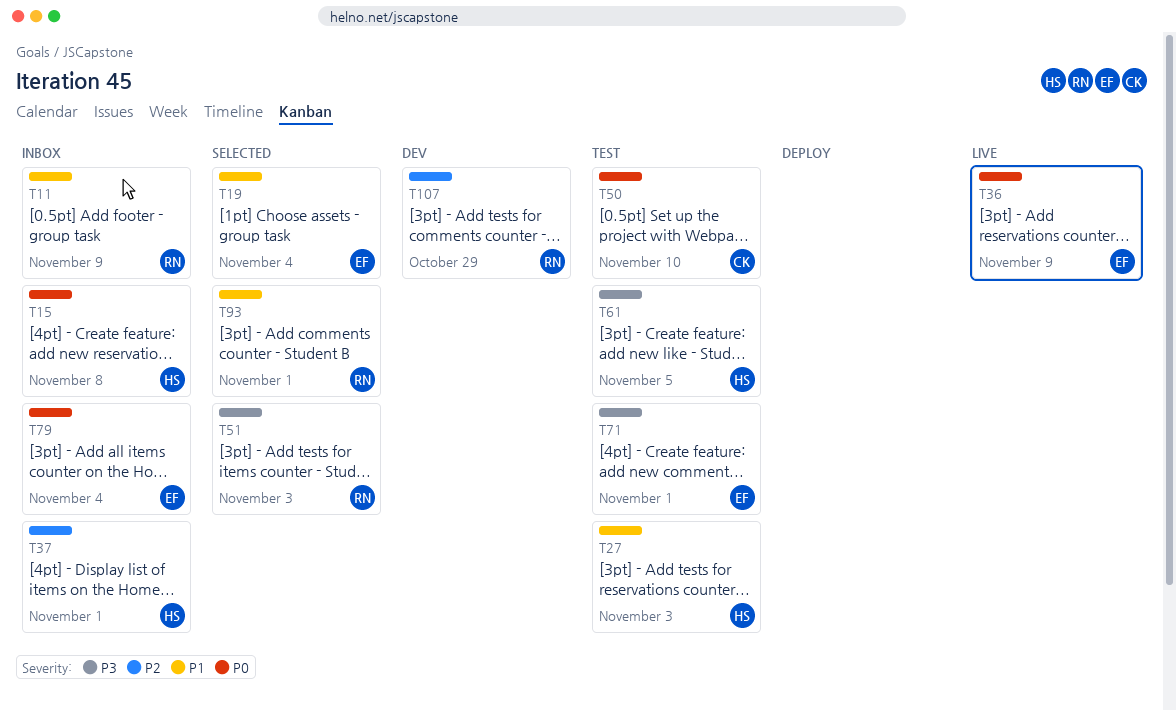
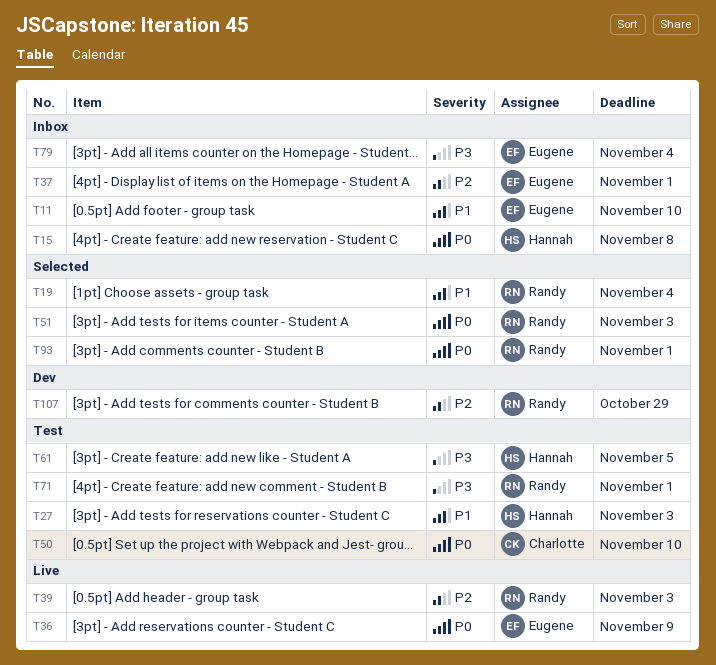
T11, owner: Randy -> Eugene
T11, due: Nov 9 -> Nov 10
T19, owner: Eugene -> Randy
T37, owner: Hannah -> Eugene
T39: none -> present
T51, priority: P3 -> P0
T71, owner: Eugene -> Randy
T79, priority: P0 -> P3
T93, priority: P1 -> P0

